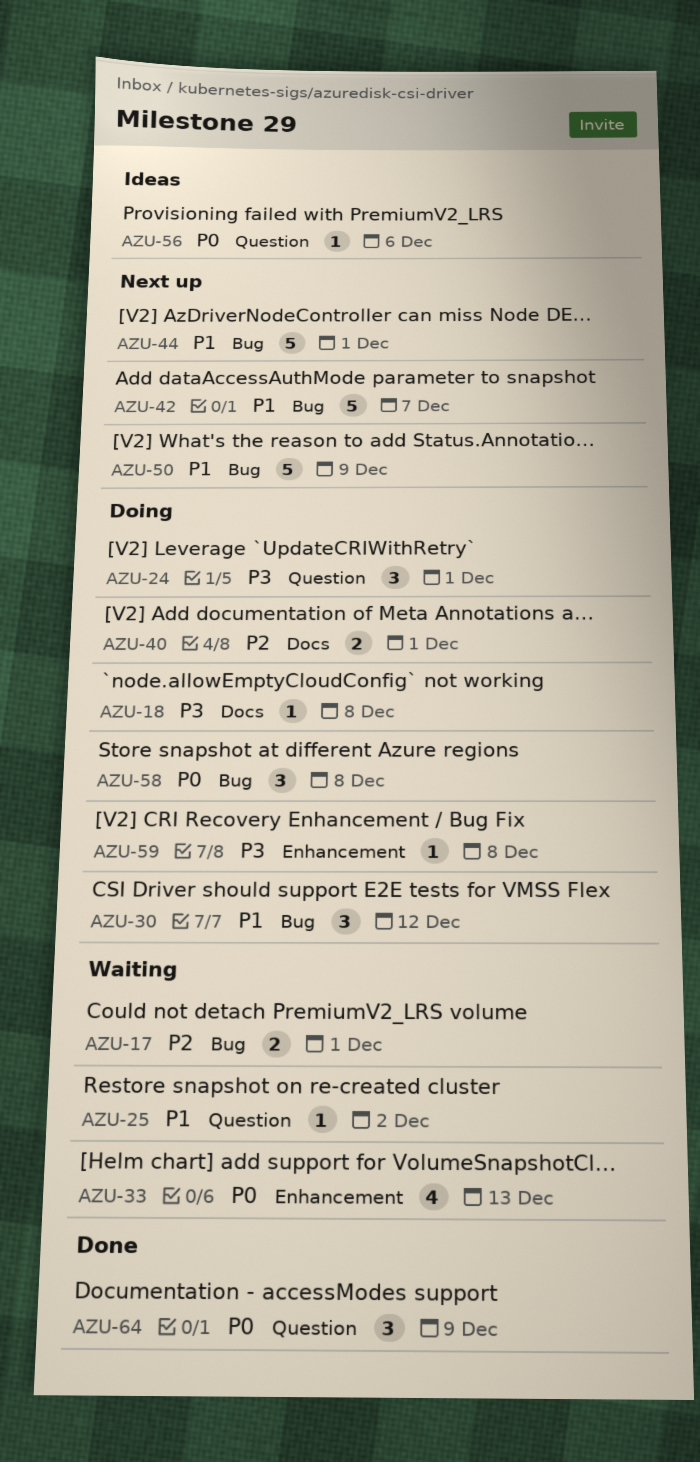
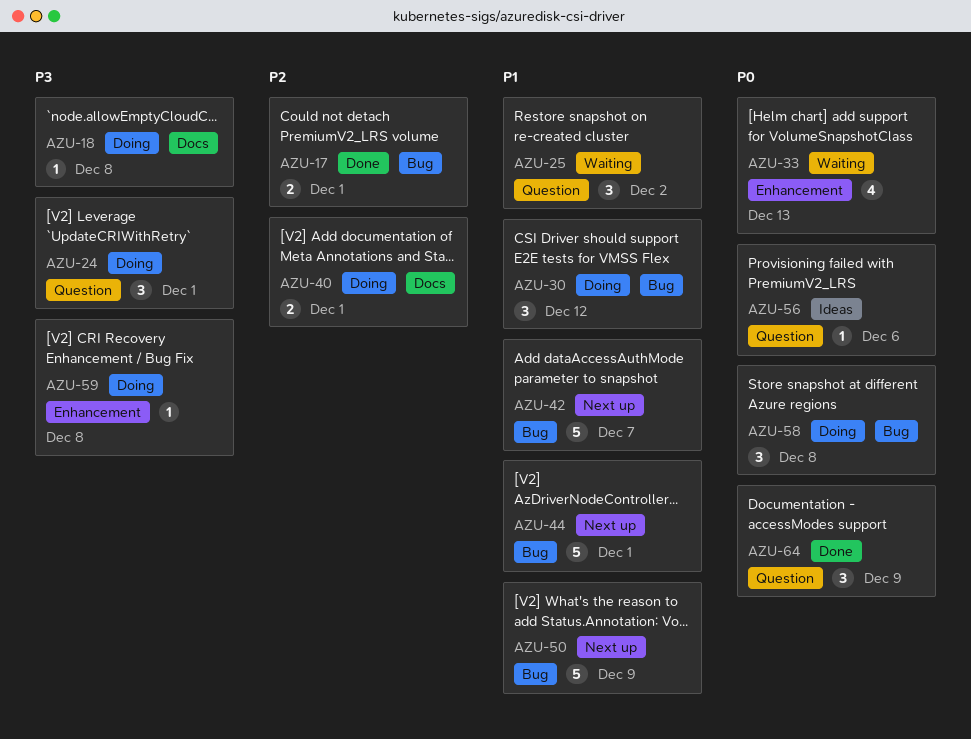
AZU-17, status: Waiting -> Done
AZU-25, estimate: 1 -> 3

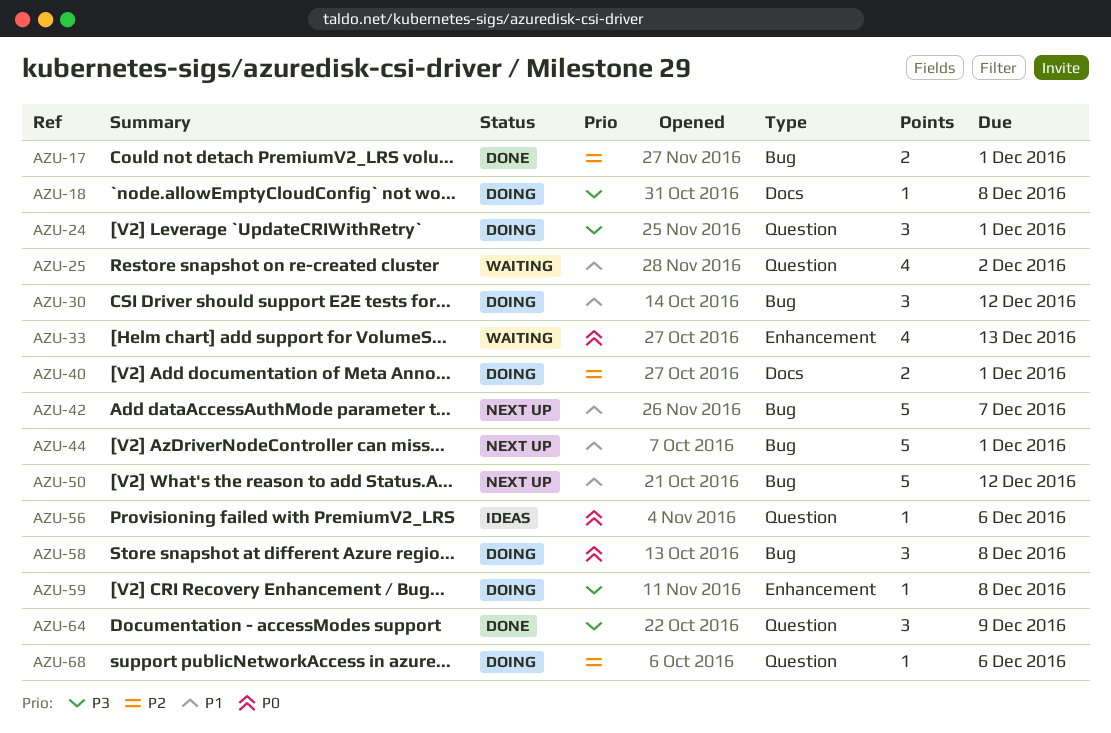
AZU-25, estimate: 3 -> 4
AZU-50, due: Dec 9 -> Dec 12
AZU-64, priority: P0 -> P3
AZU-68: none -> present

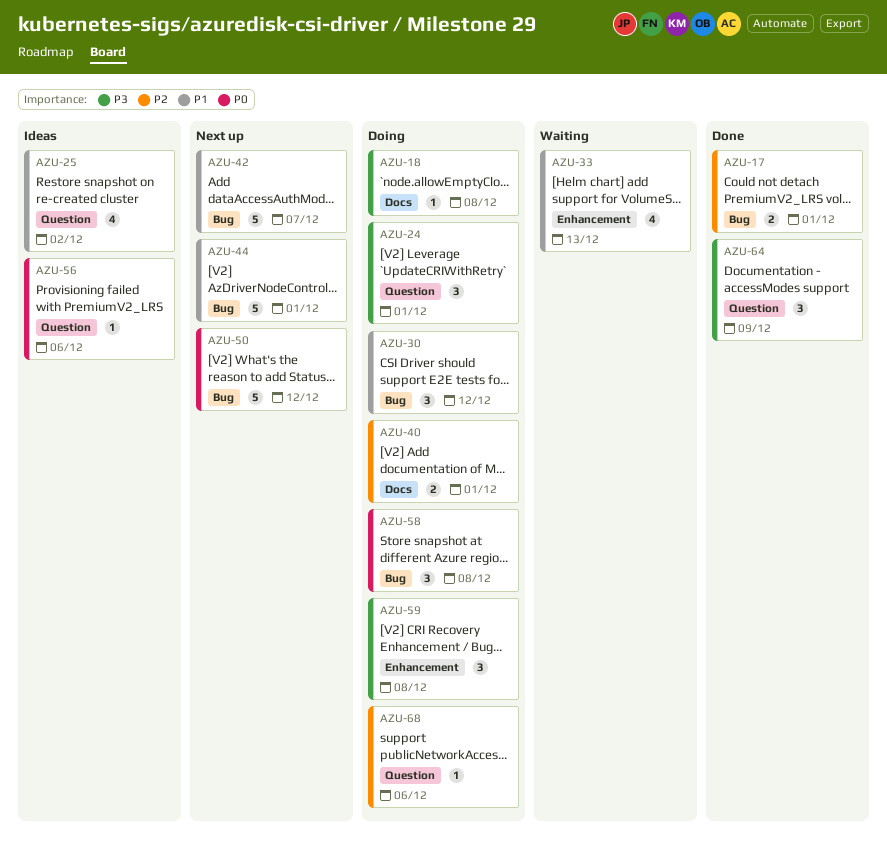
AZU-25, status: Waiting -> Ideas
AZU-33, priority: P0 -> P1
AZU-50, priority: P1 -> P0
AZU-59, estimate: 1 -> 3

